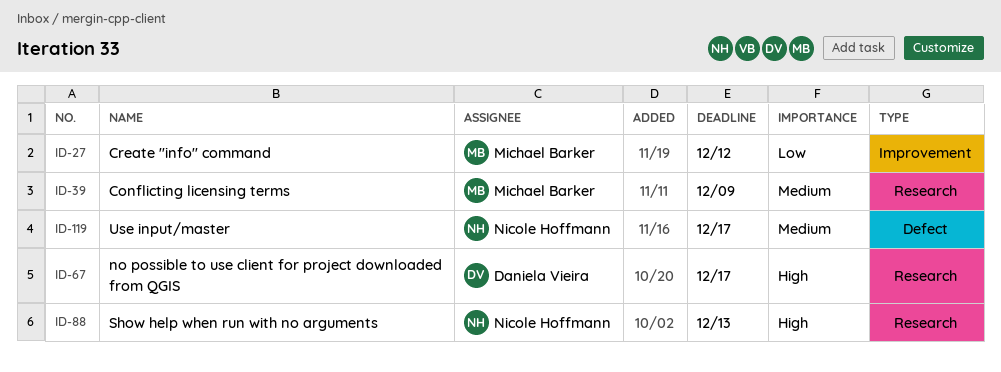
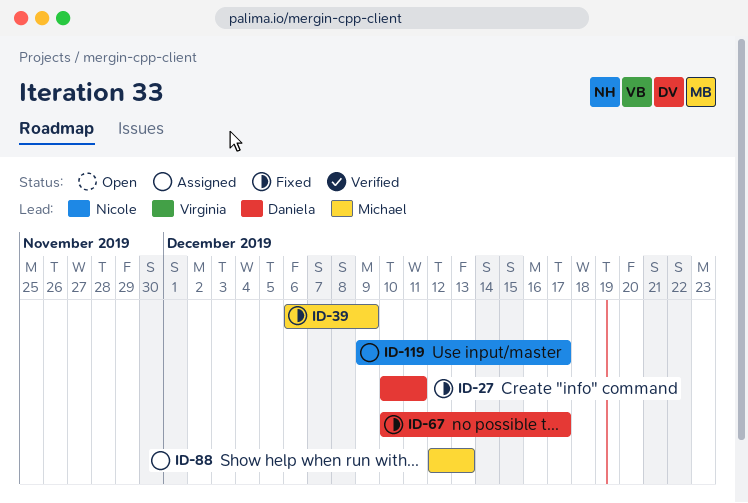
ID-27, owner: Michael Barker -> Daniela Vieira
ID-27, due: Dec 12 -> Dec 11
ID-88, owner: Nicole Hoffmann -> Michael Barker

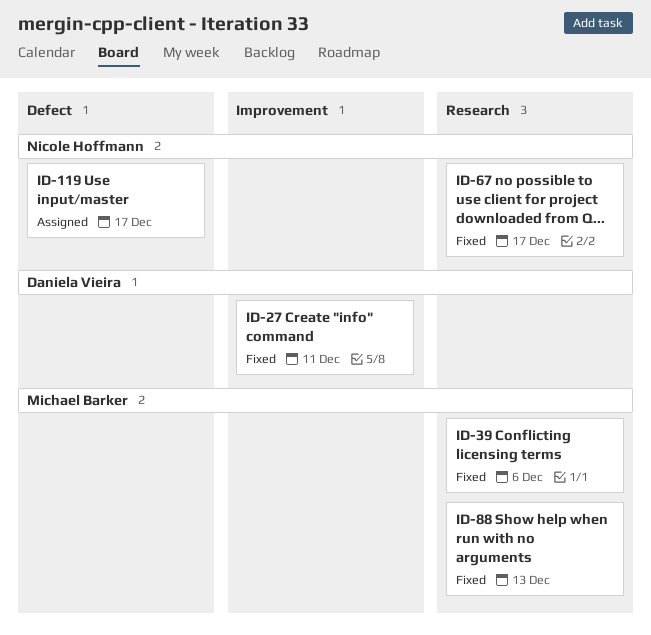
ID-39, due: Dec 9 -> Dec 6
ID-67, owner: Daniela Vieira -> Nicole Hoffmann
ID-88, status: Assigned -> Fixed

